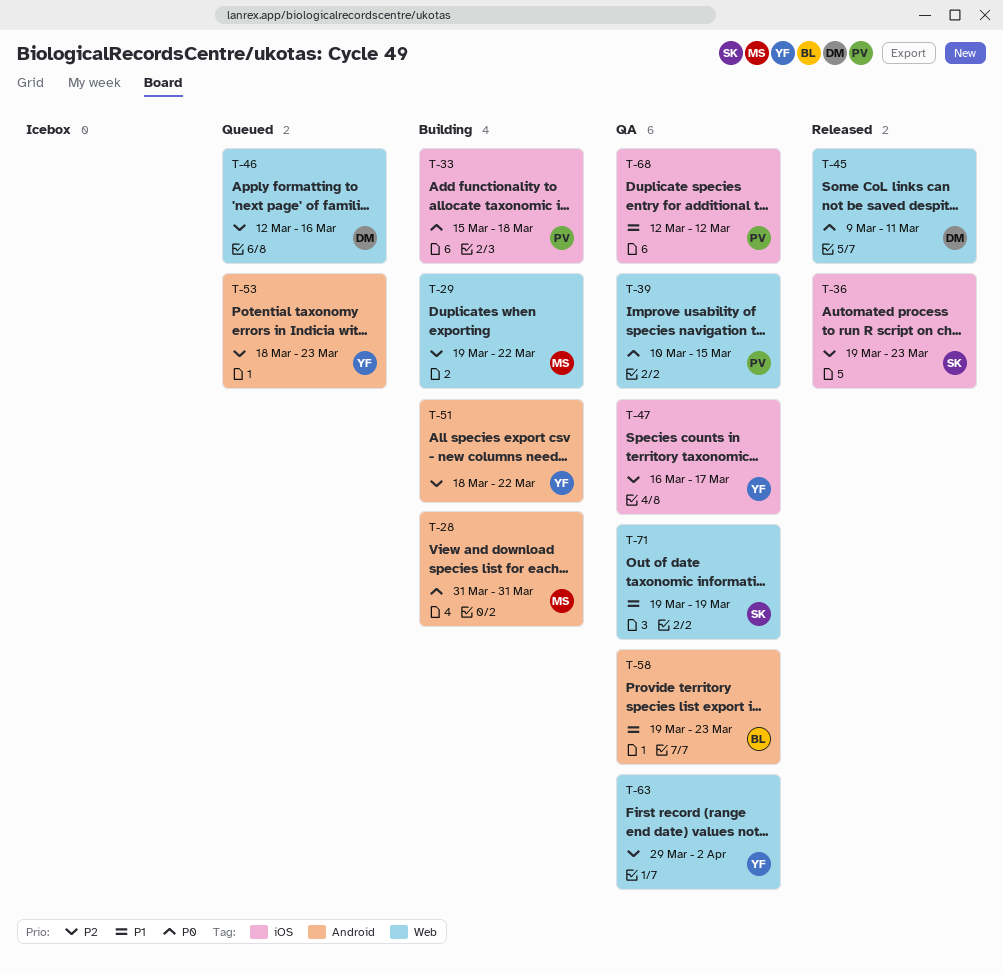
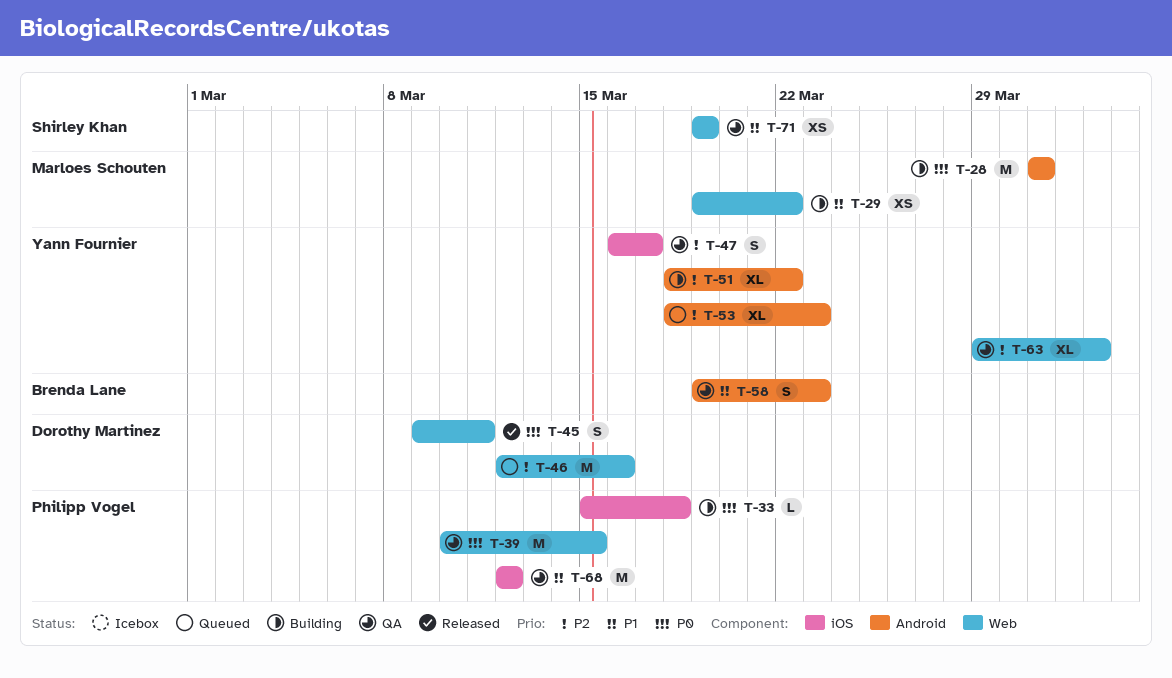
T-29, priority: P2 -> P1
T-36: present -> none

